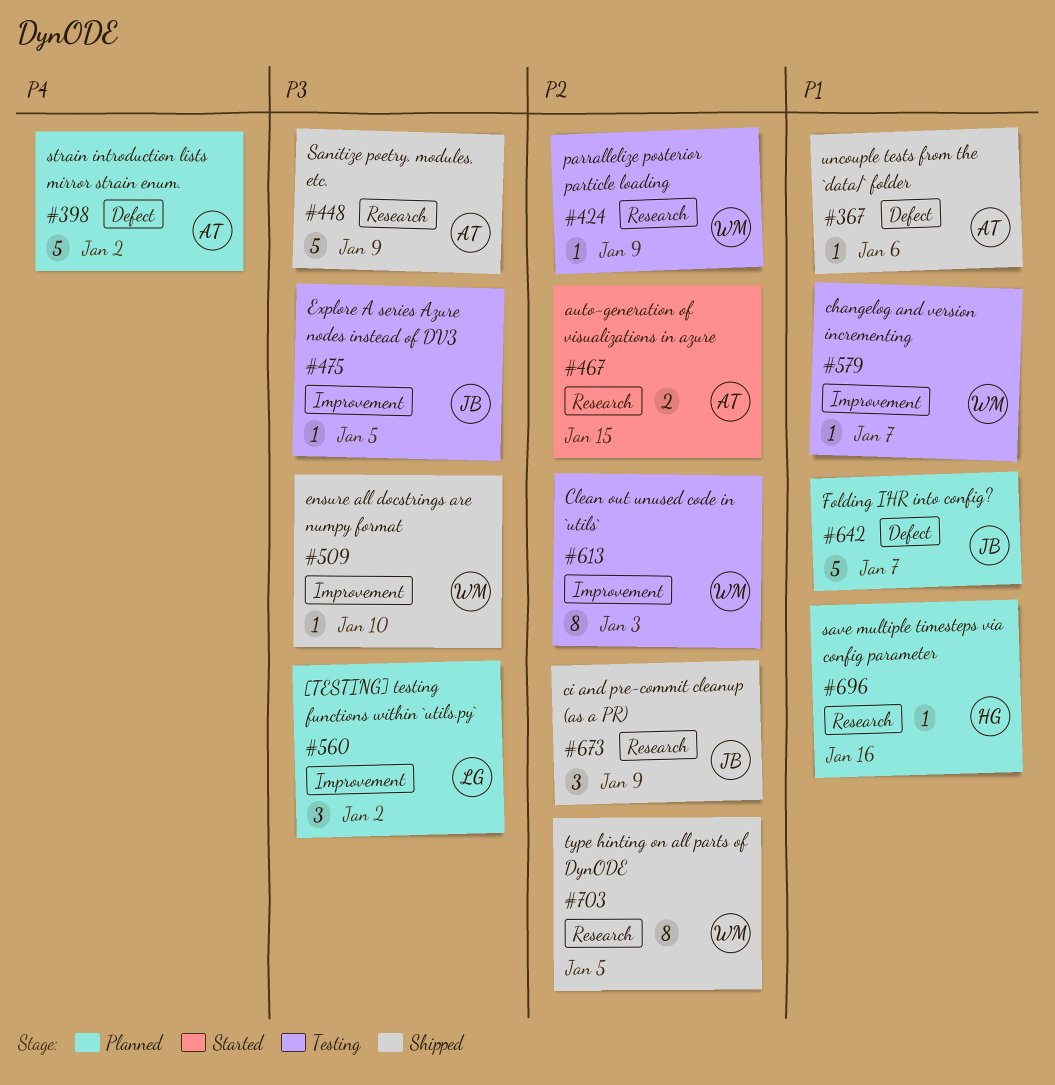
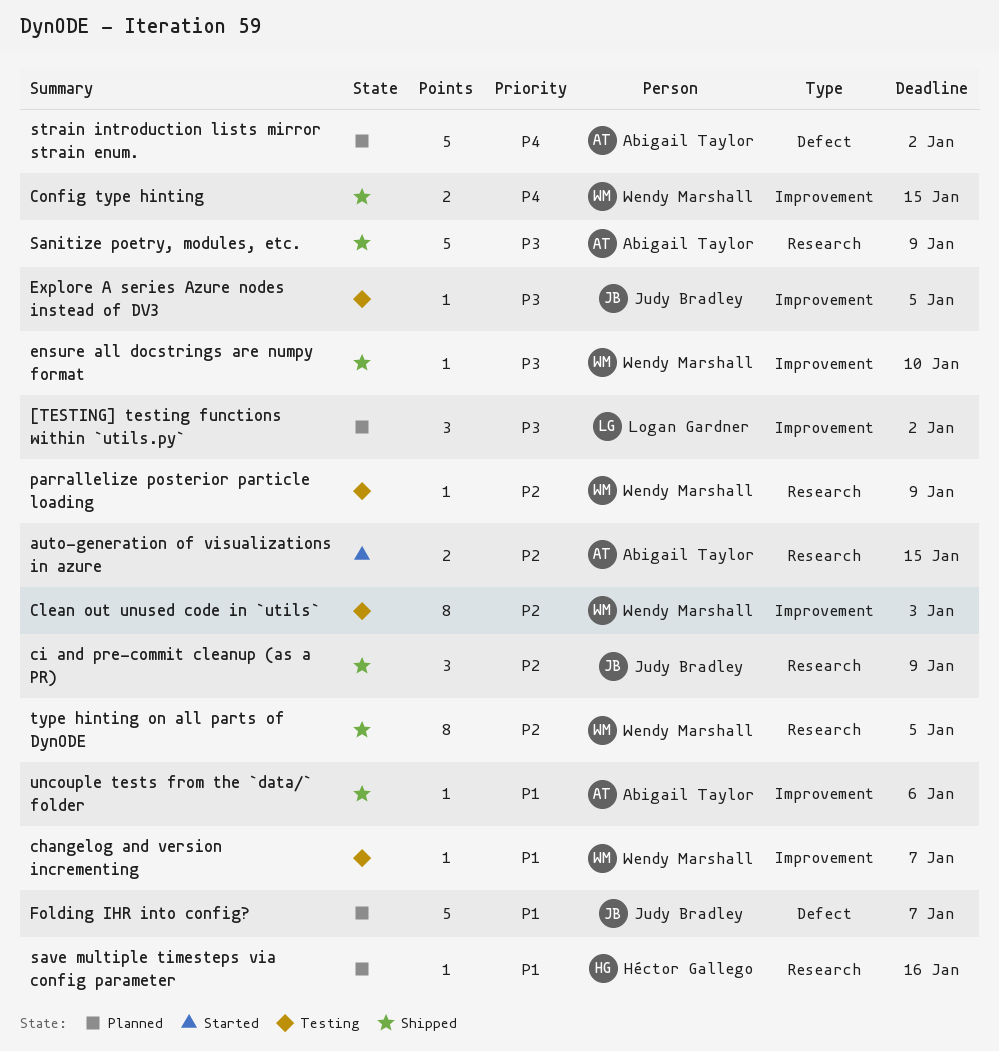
Config type hinting: none -> present
uncouple tests from the `data/` folder, label: Defect -> Improvement

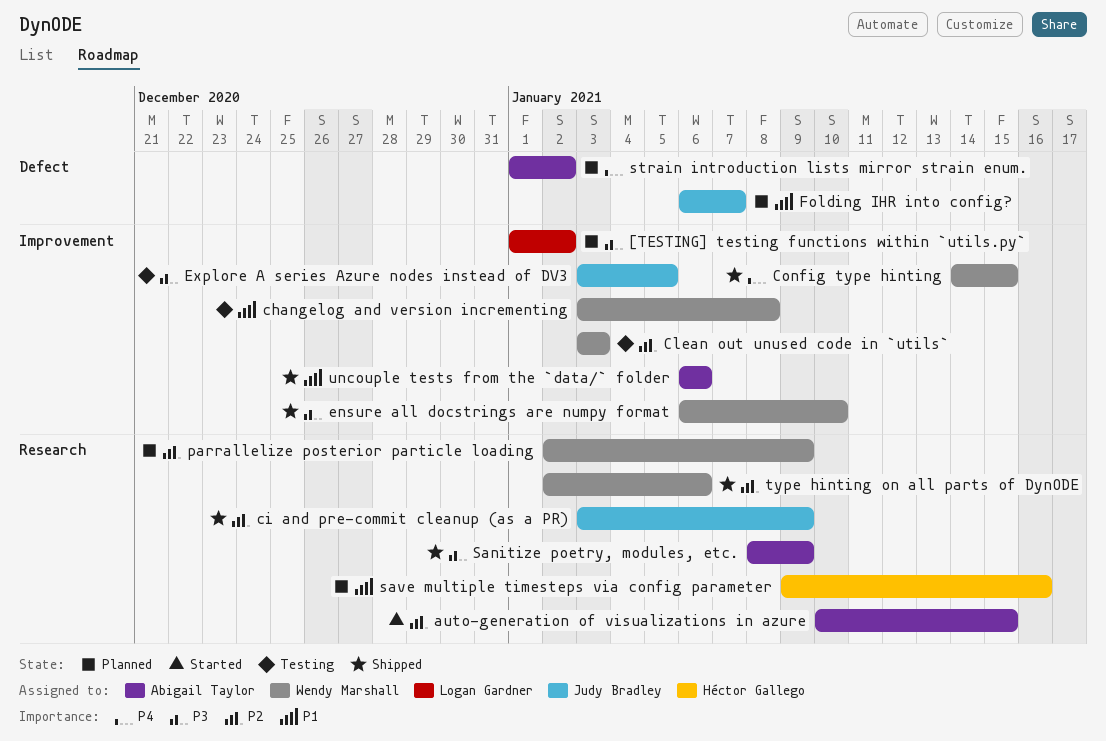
changelog and version incrementing, due: Jan 7 -> Jan 8
parrallelize posterior particle loading, status: Testing -> Planned
type hinting on all parts of DynODE, due: Jan 5 -> Jan 6

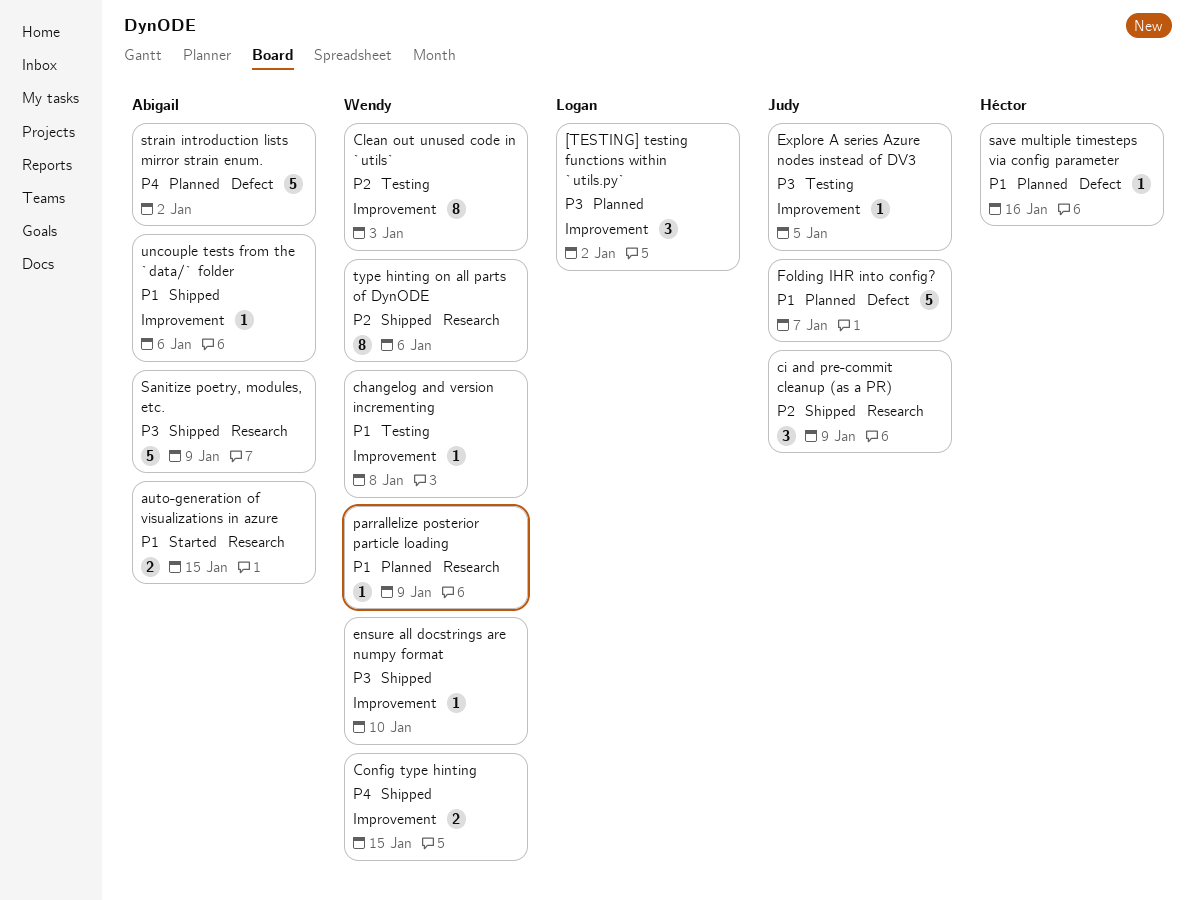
auto-generation of visualizations in azure, priority: P2 -> P1
parrallelize posterior particle loading, priority: P2 -> P1
save multiple timesteps via config parameter, label: Research -> Defect

